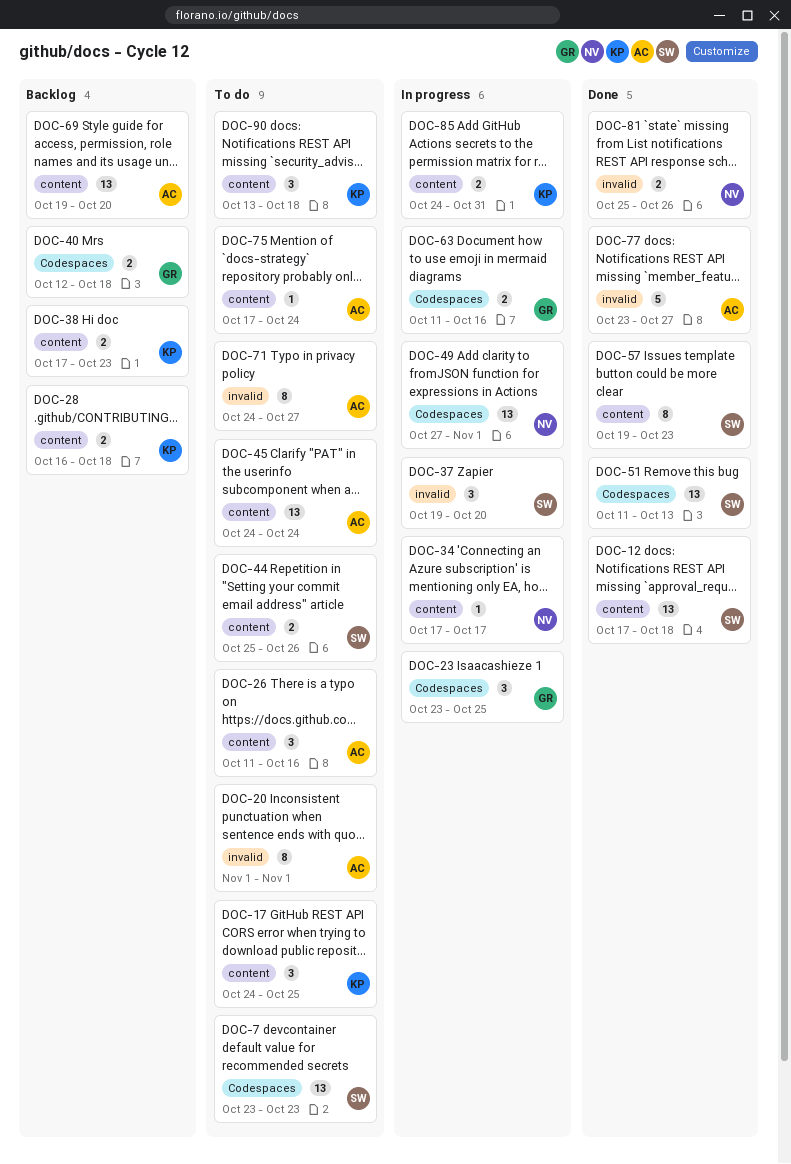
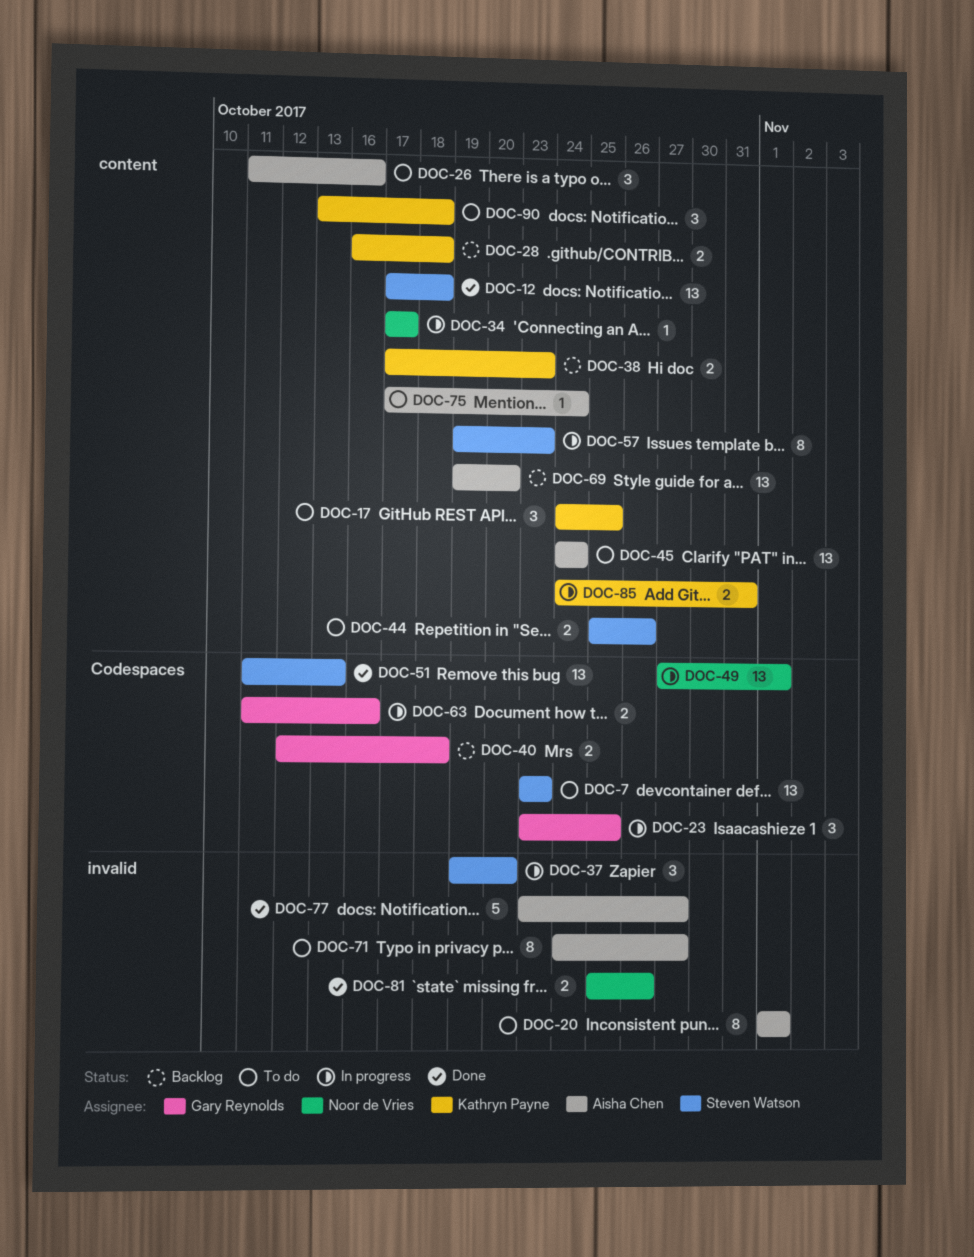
DOC-57, status: Done -> In progress

